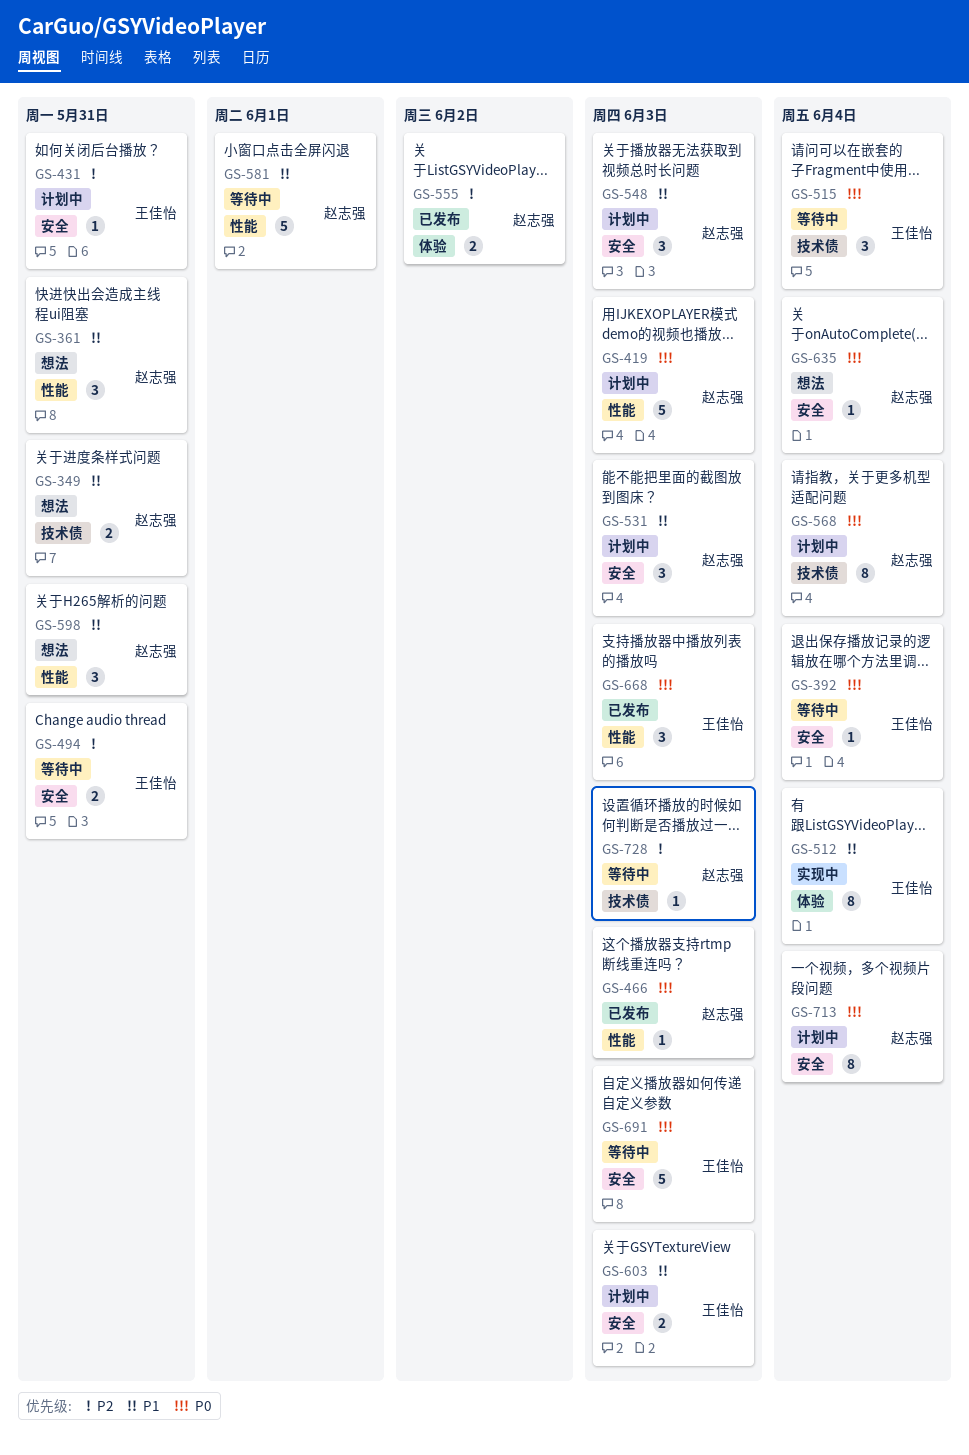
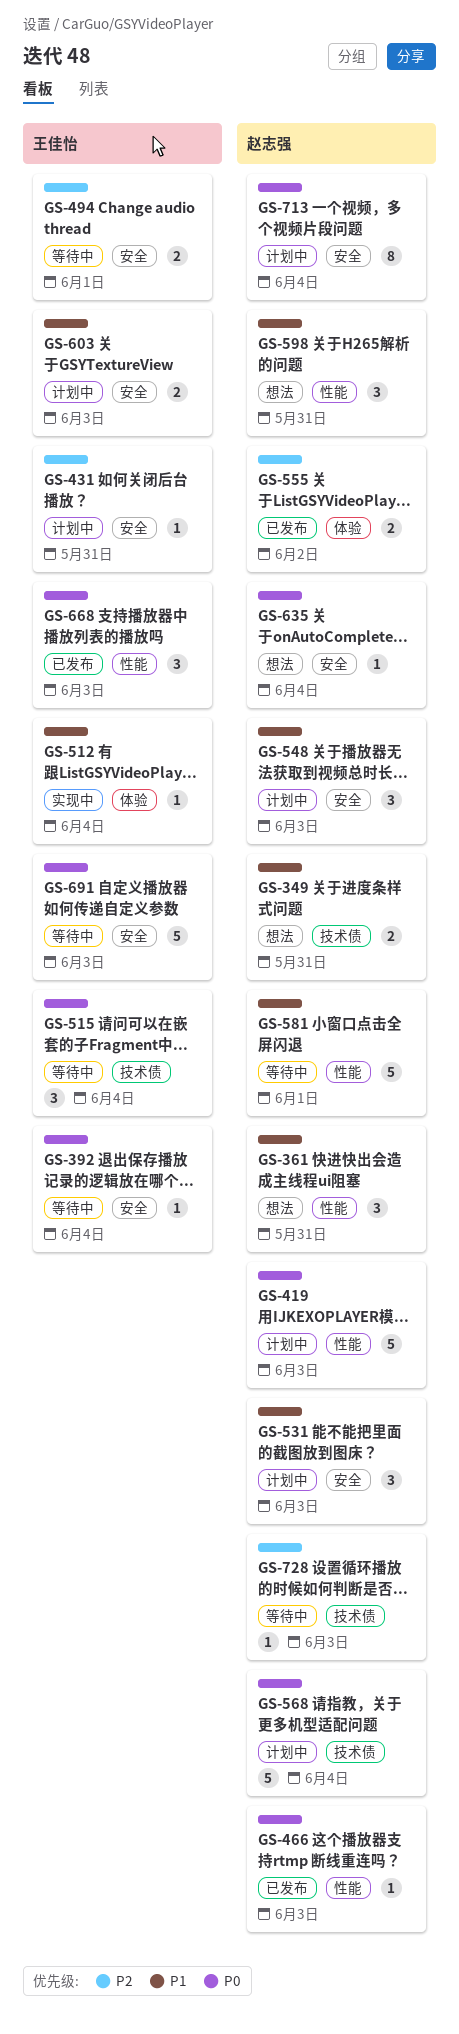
GS-494, due: May 31 -> Jun 1
GS-512, estimate: 8 -> 1
GS-568, estimate: 8 -> 5

